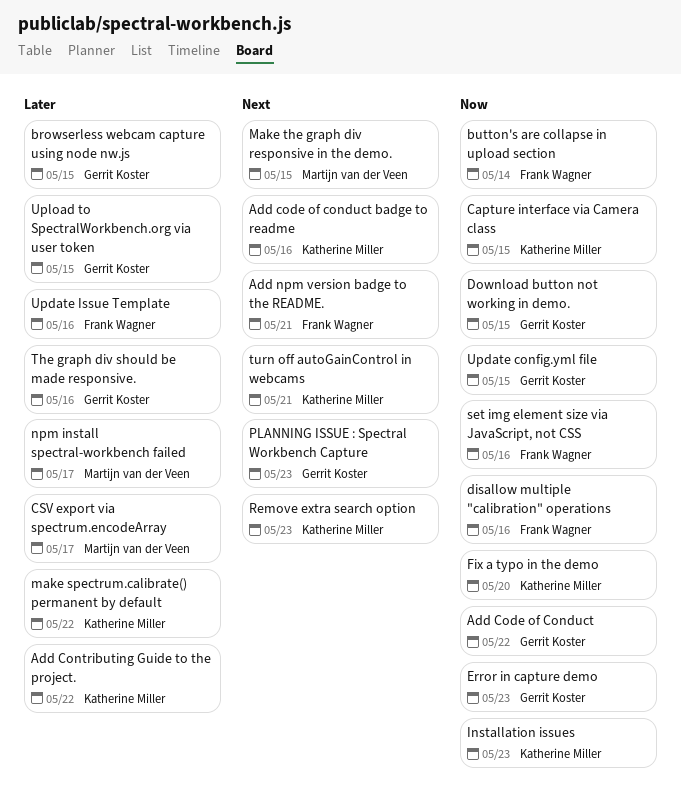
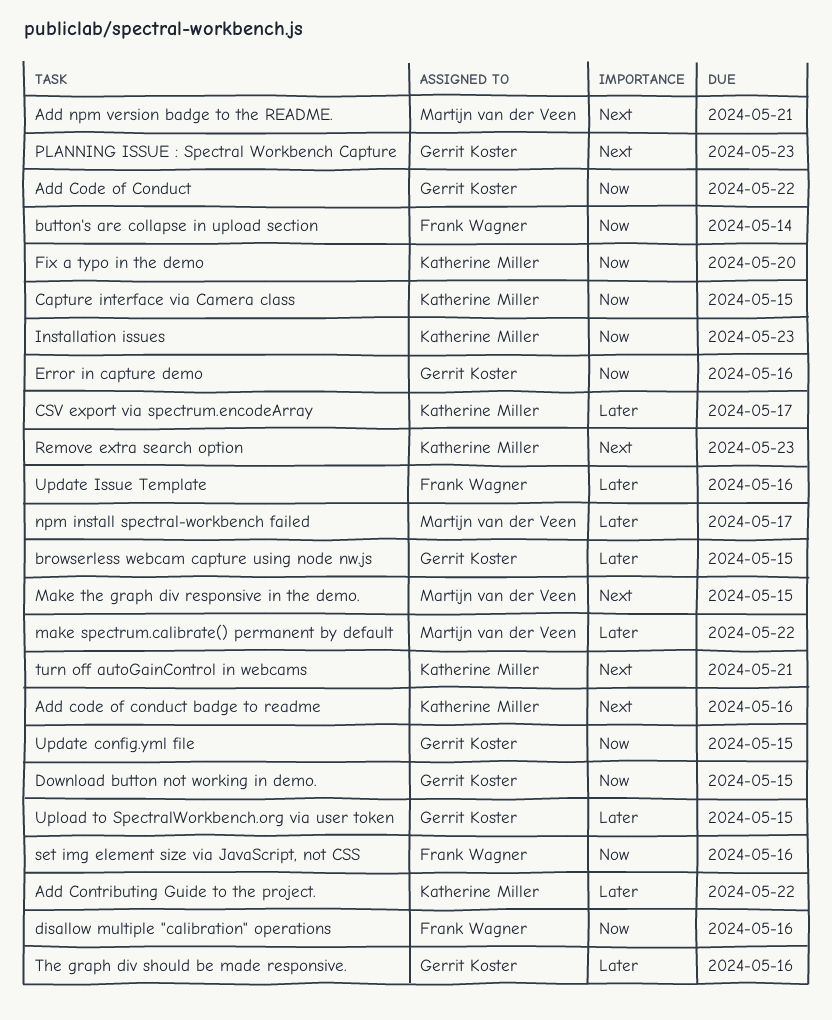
Add npm version badge to the README., owner: Frank Wagner -> Martijn van der Veen
CSV export via spectrum.encodeArray, owner: Martijn van der Veen -> Katherine Miller
Error in capture demo, due: May 23 -> May 16
make spectrum.calibrate() permanent by default, owner: Katherine Miller -> Martijn van der Veen

